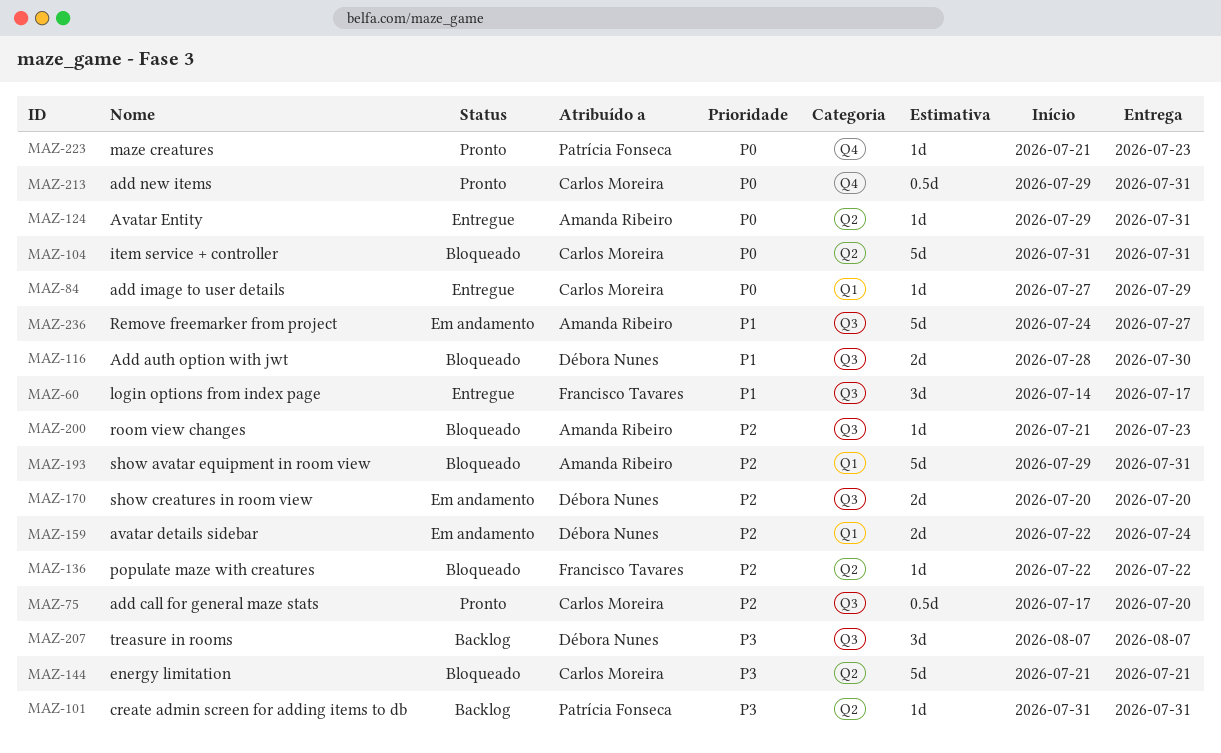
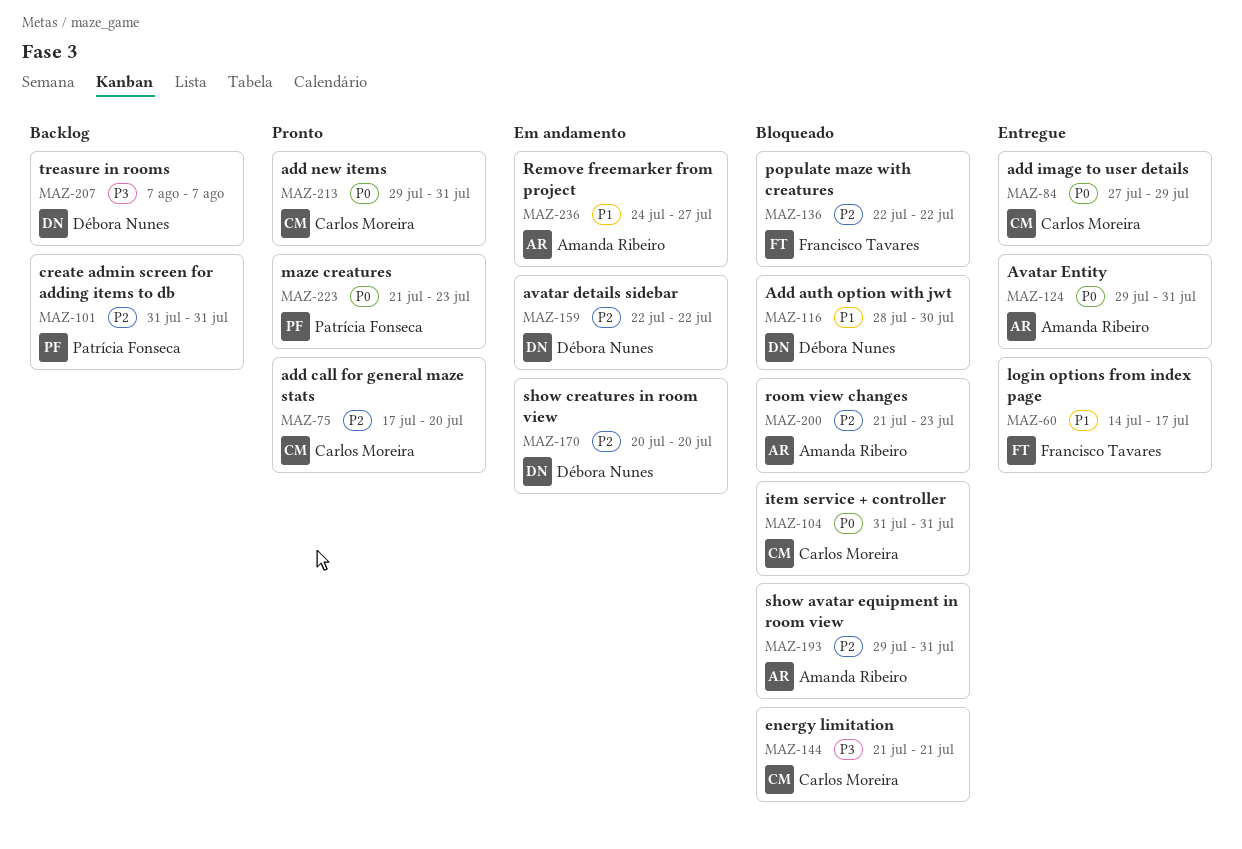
MAZ-101, priority: P3 -> P2
MAZ-159, due: Jul 24 -> Jul 22

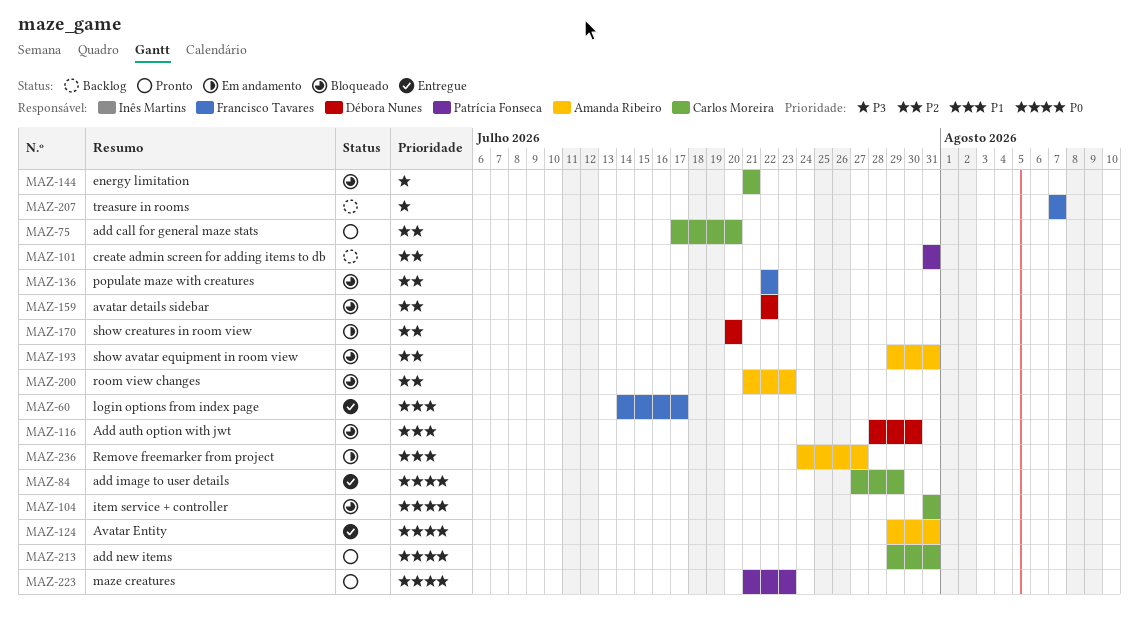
MAZ-159, status: Em andamento -> Bloqueado
MAZ-207, owner: Débora Nunes -> Francisco Tavares

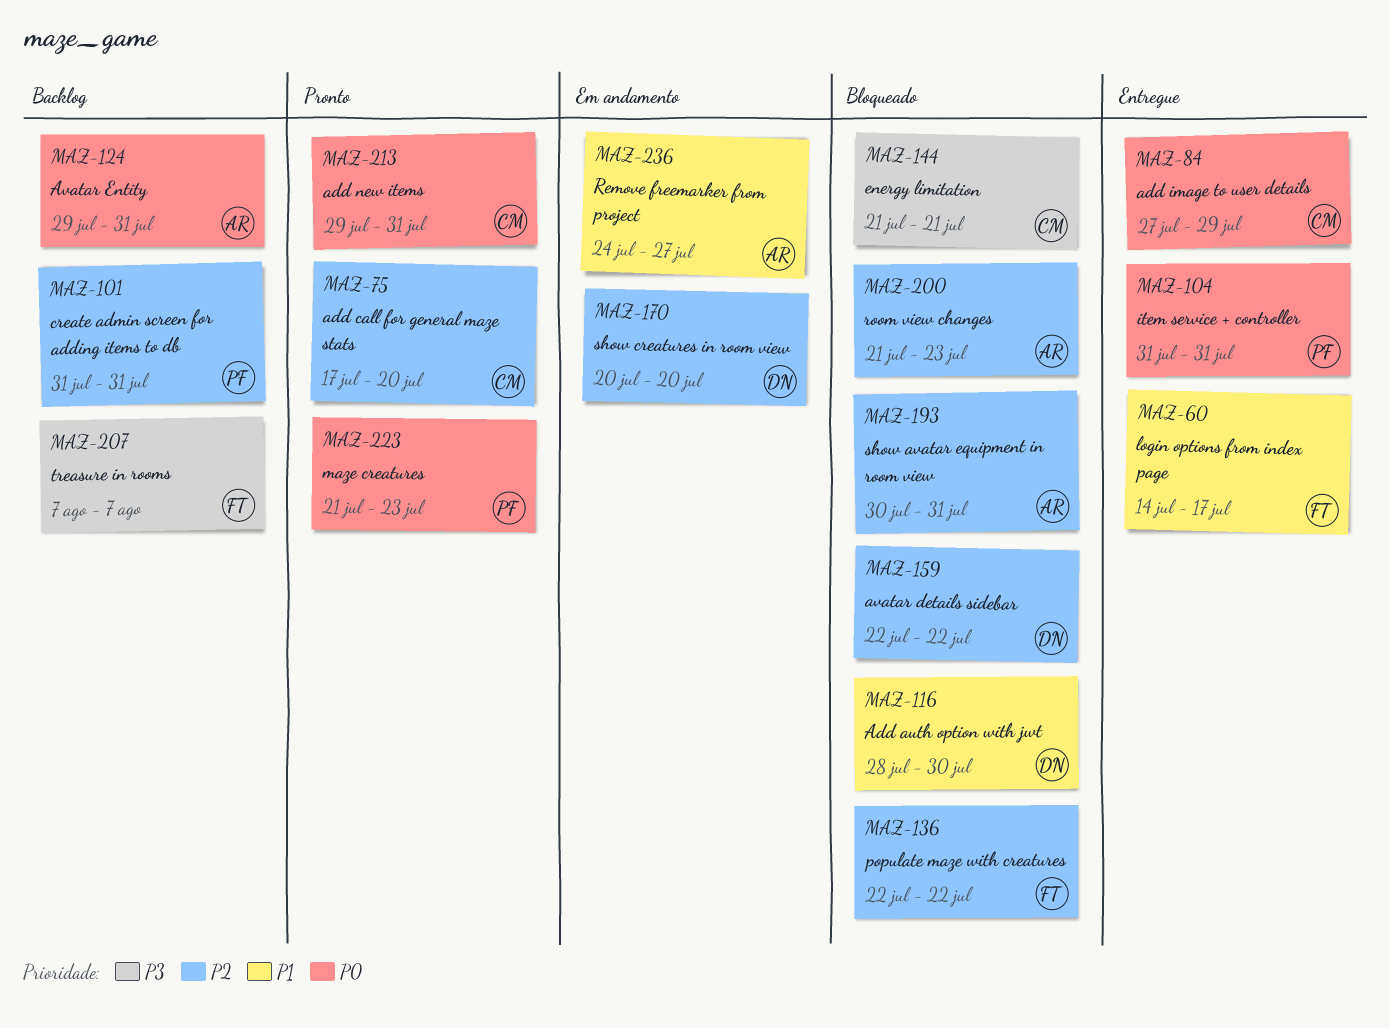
MAZ-104, status: Bloqueado -> Entregue
MAZ-104, owner: Carlos Moreira -> Patrícia Fonseca
MAZ-124, status: Entregue -> Backlog
MAZ-193, start: Jul 29 -> Jul 30

